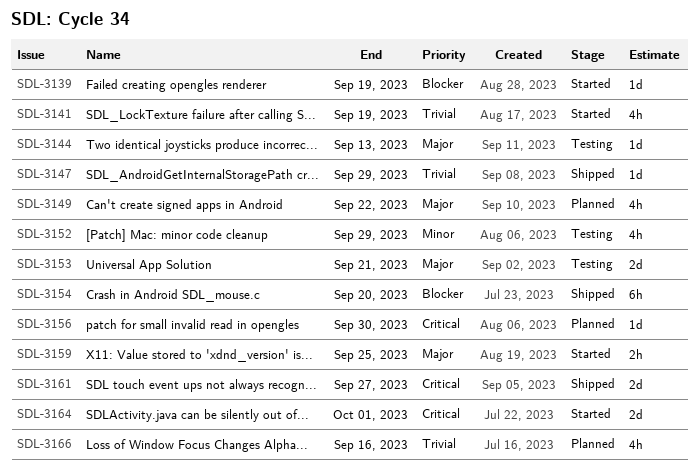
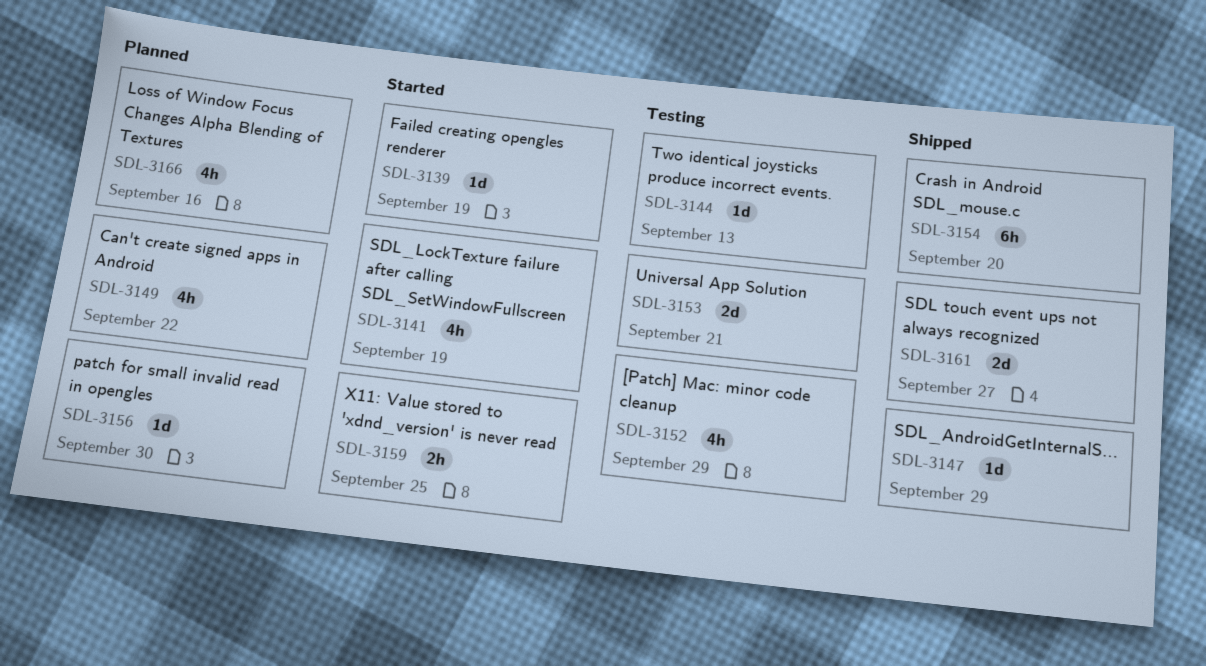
SDL-3164: present -> none

